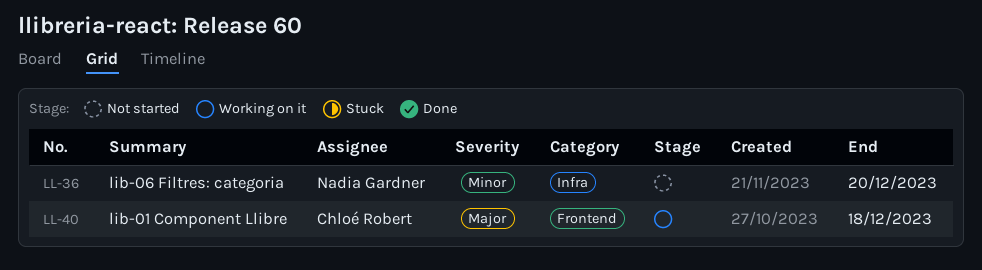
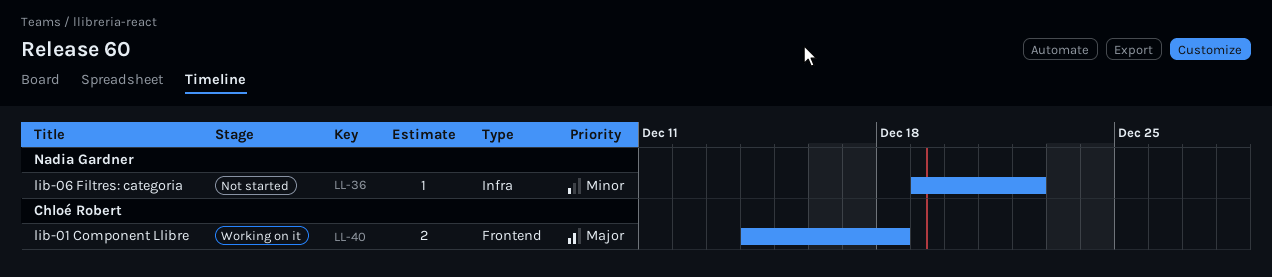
LL-36, due: Dec 20 -> Dec 22

